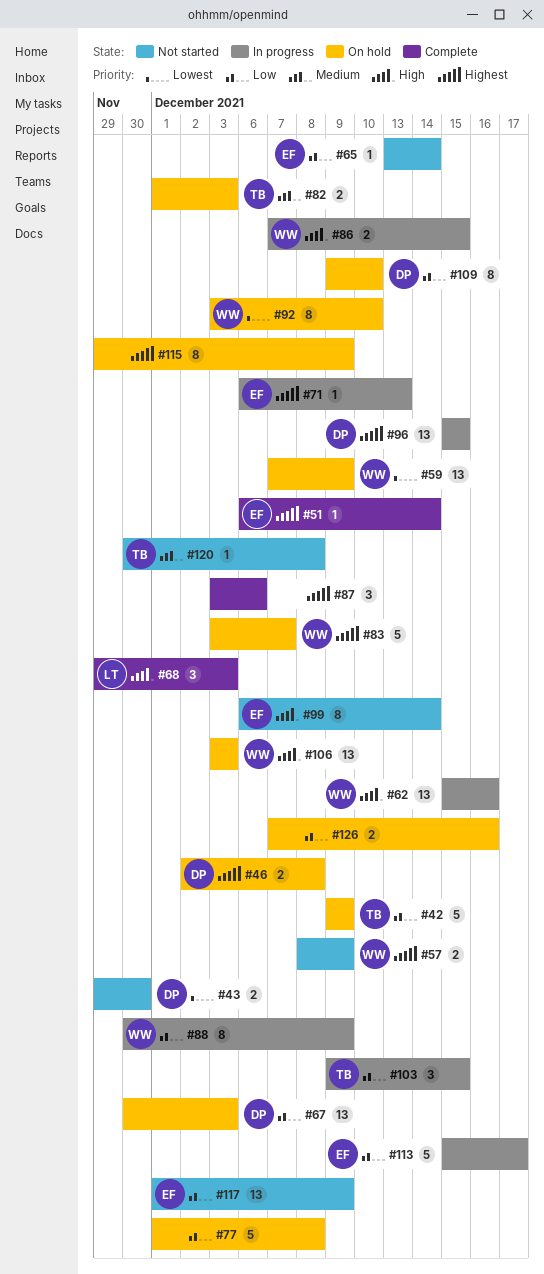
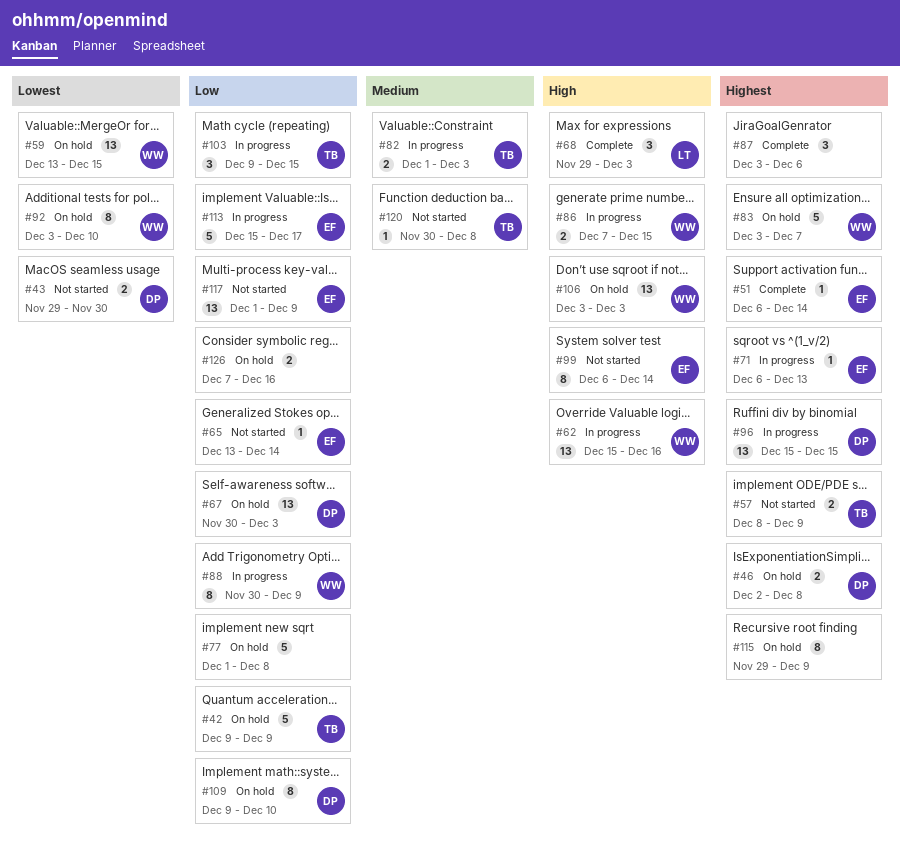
#57, owner: WW -> TB
#59, start: Dec 7 -> Dec 13
#59, due: Dec 9 -> Dec 15
#82, status: On hold -> In progress

